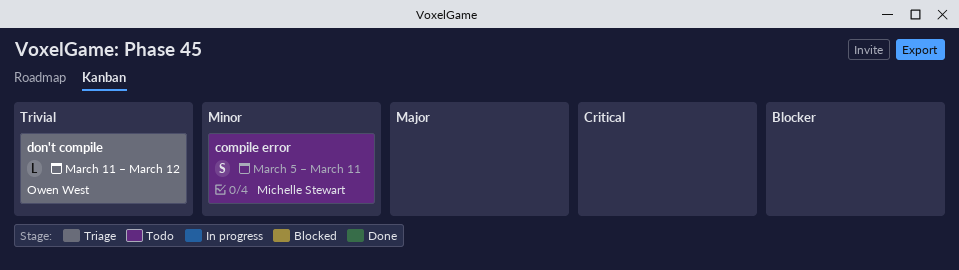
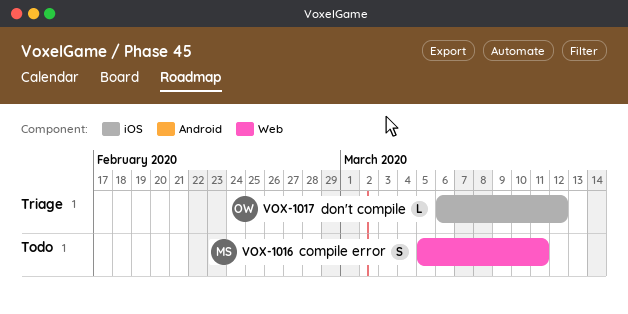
don't compile, start: Mar 11 -> Mar 6

